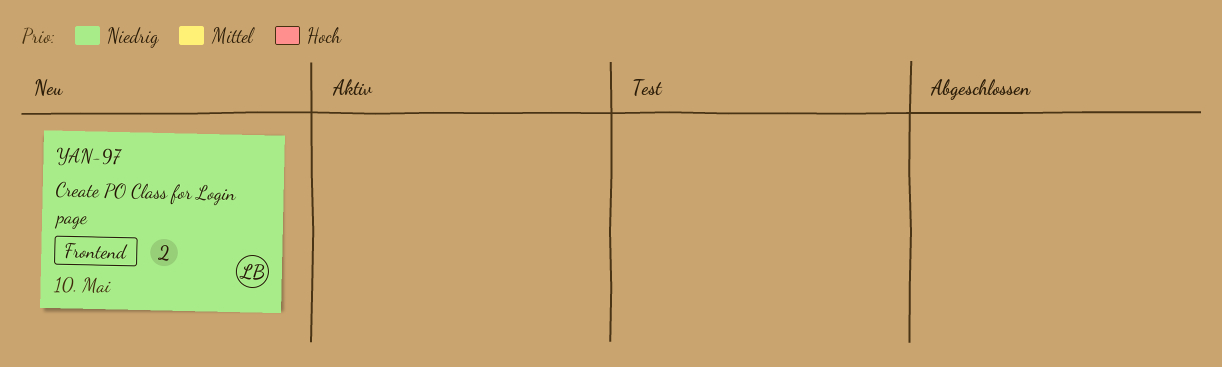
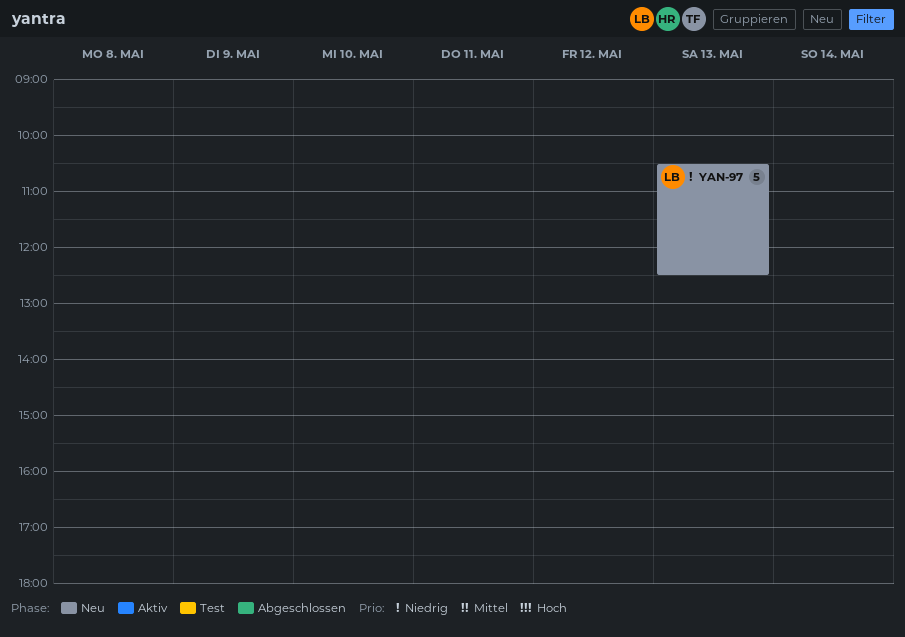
YAN-97, estimate: 2 -> 5
YAN-97, day: May 10 -> May 13

